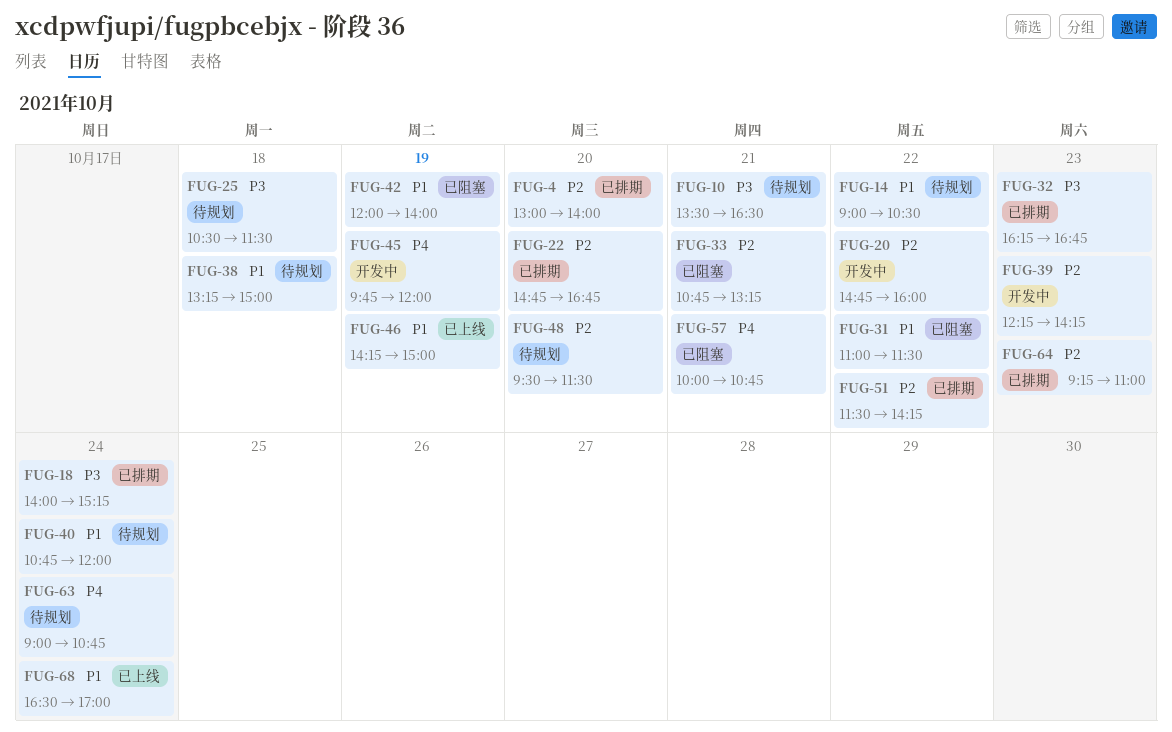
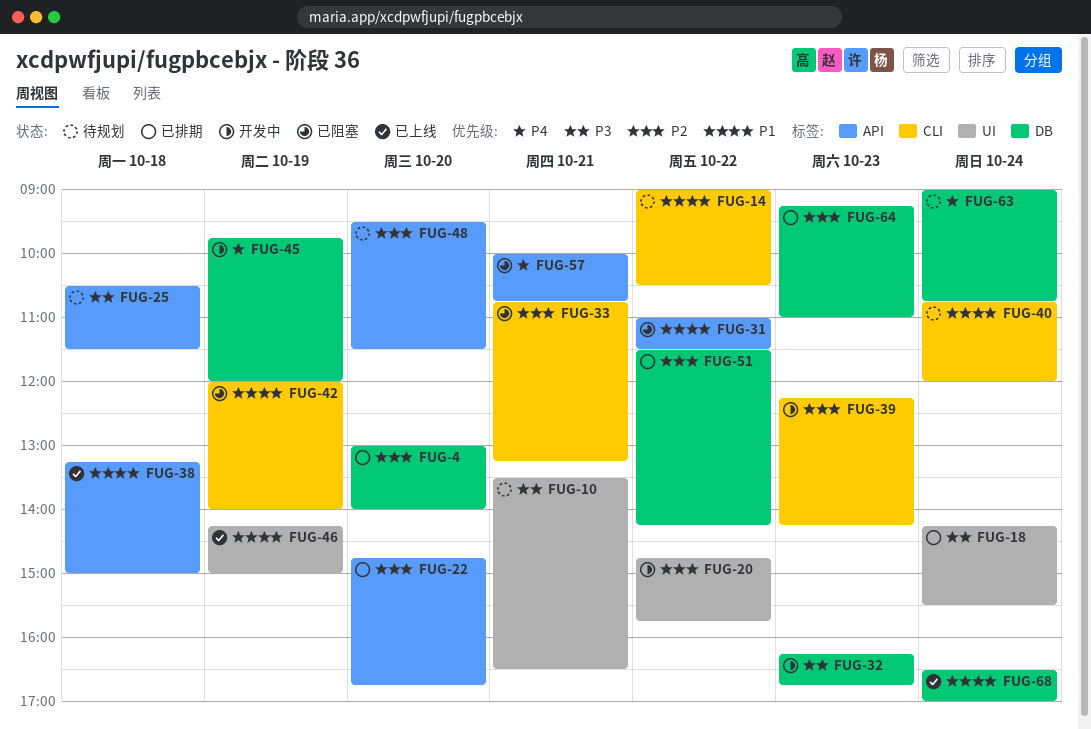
FUG-18, begins: 14:00 -> 14:15
FUG-18, ends: 15:15 -> 15:30
FUG-20, ends: 16:00 -> 15:45
FUG-32, status: 已排期 -> 开发中
FUG-38, status: 待规划 -> 已上线

